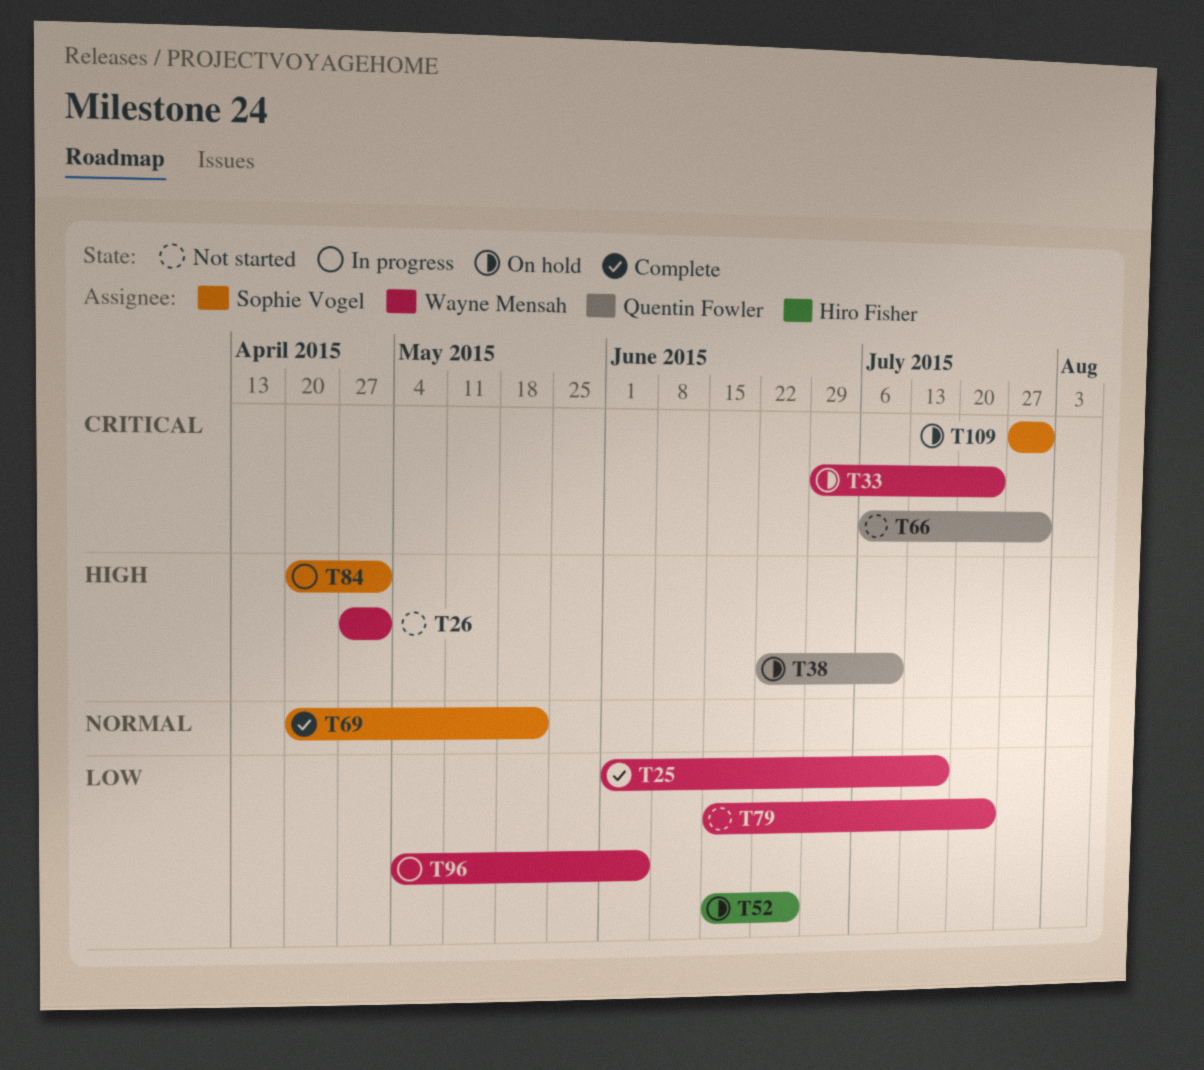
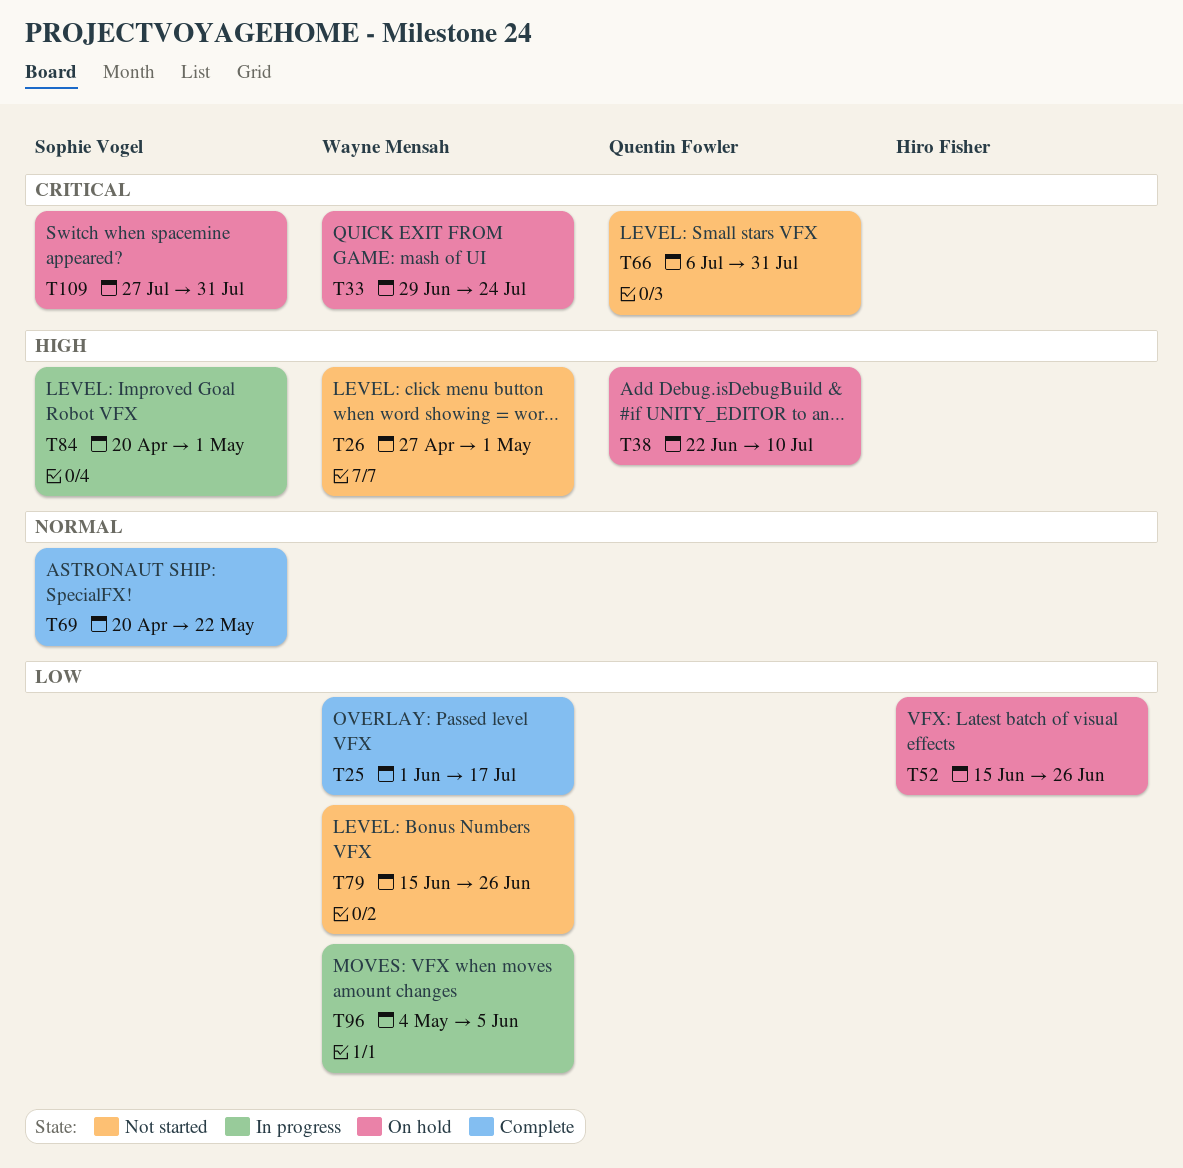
T79, due: Jul 24 -> Jun 26

